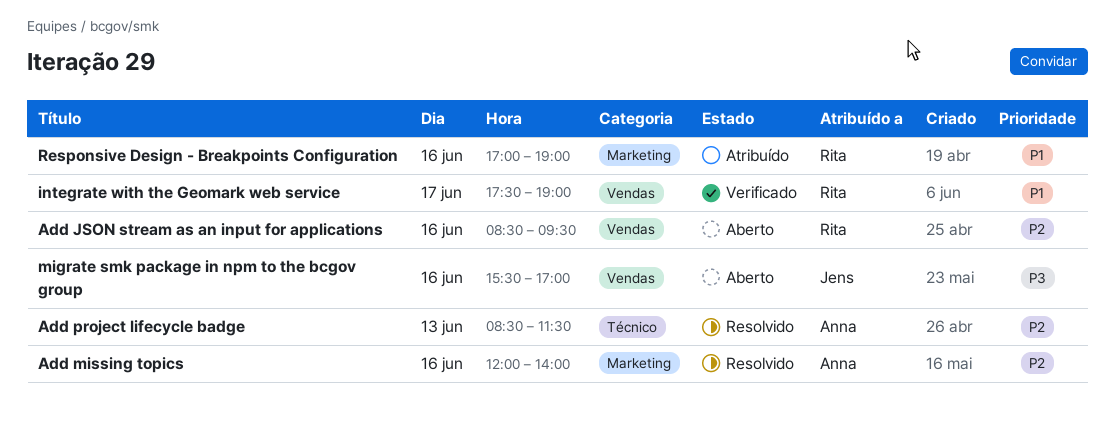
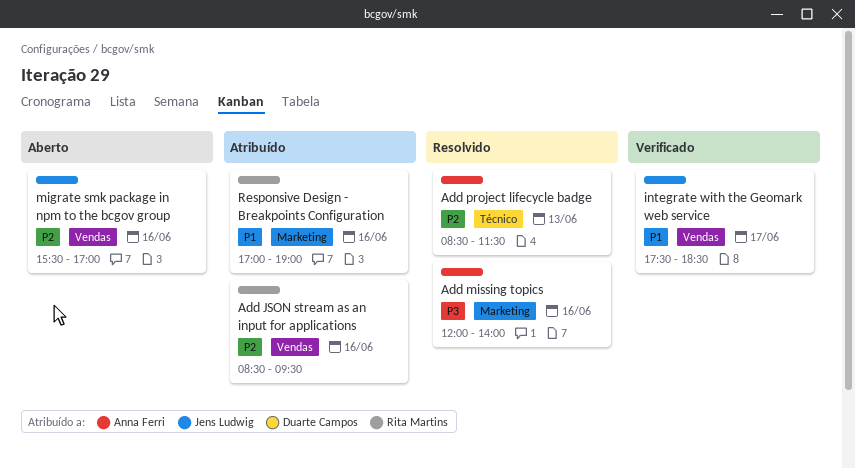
Add JSON stream as an input for applications, status: Aberto -> Atribuído
Add missing topics, priority: P2 -> P3
integrate with the Geomark web service, owner: Rita Martins -> Jens Ludwig
integrate with the Geomark web service, ends: 19:00 -> 18:30
migrate smk package in npm to the bcgov group, priority: P3 -> P2

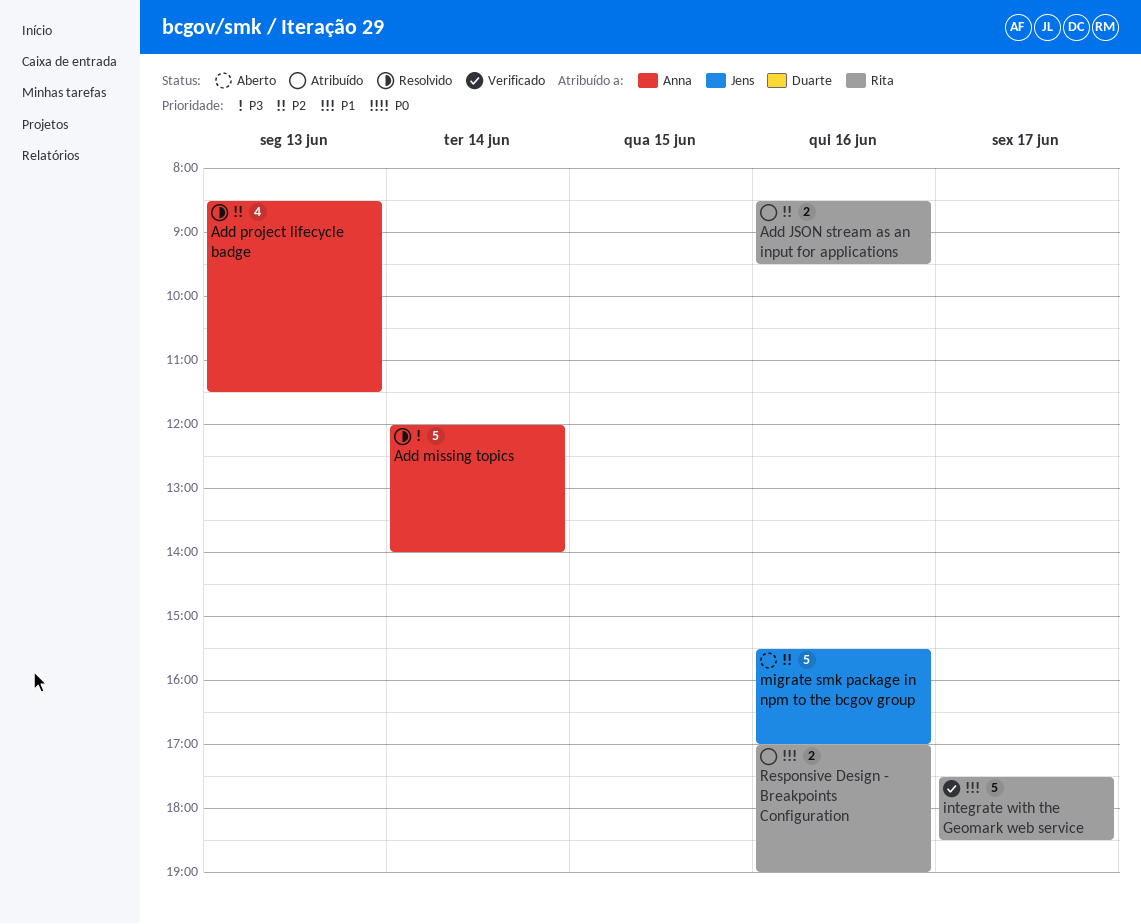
Add missing topics, day: Jun 16 -> Jun 14
integrate with the Geomark web service, owner: Jens Ludwig -> Rita Martins

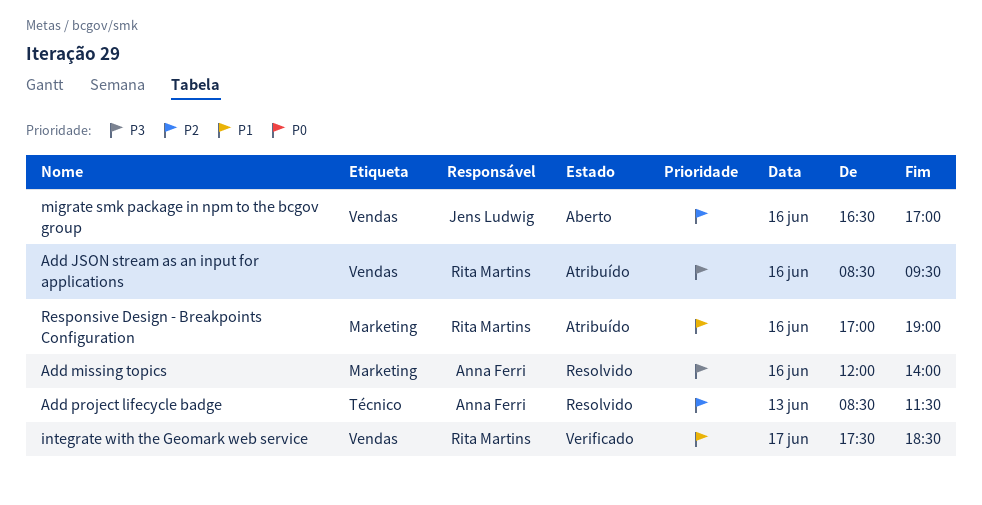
Add JSON stream as an input for applications, priority: P2 -> P3
Add missing topics, day: Jun 14 -> Jun 16
migrate smk package in npm to the bcgov group, begins: 15:30 -> 16:30

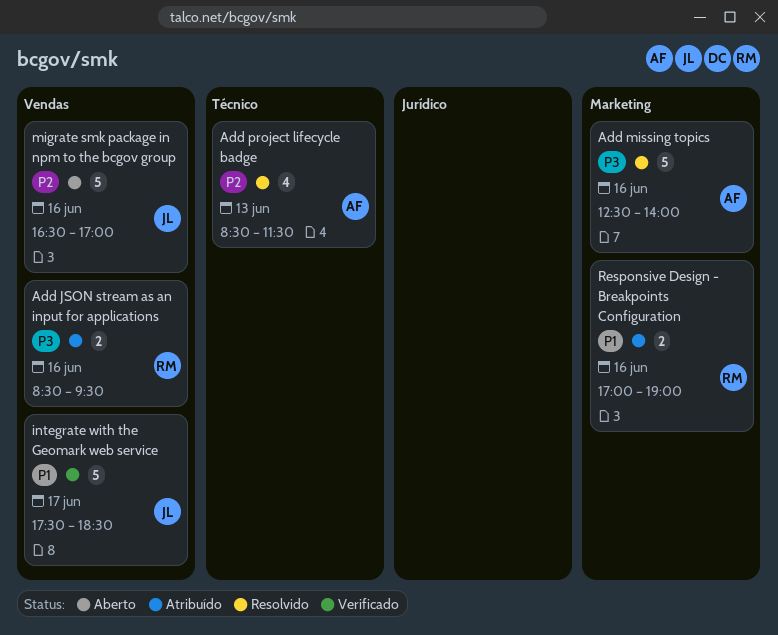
Add missing topics, begins: 12:00 -> 12:30
integrate with the Geomark web service, owner: Rita Martins -> Jens Ludwig

